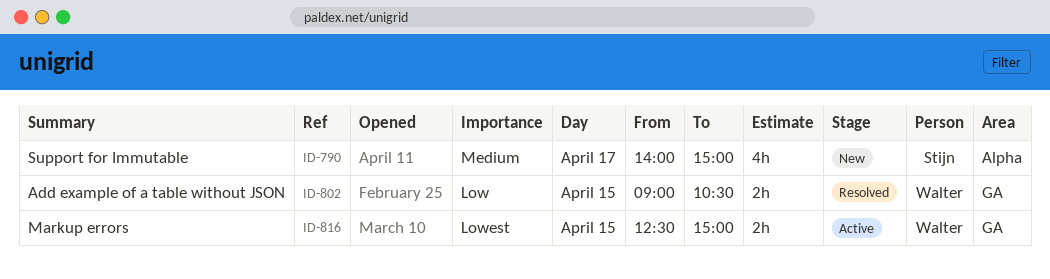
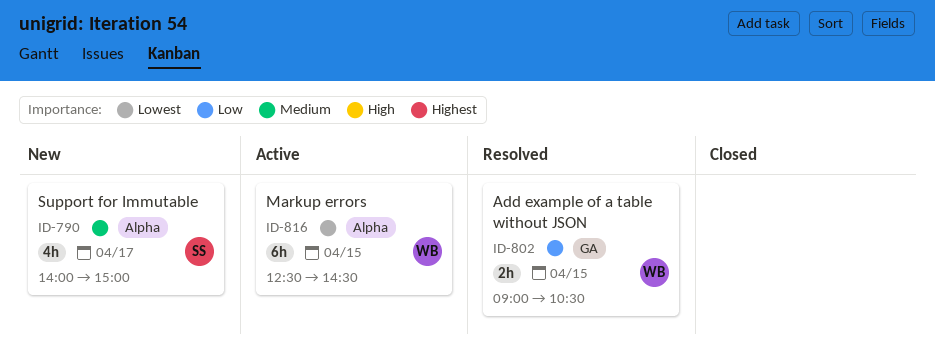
ID-816, label: GA -> Alpha
ID-816, estimate: 2h -> 6h
ID-816, ends: 15:00 -> 14:30

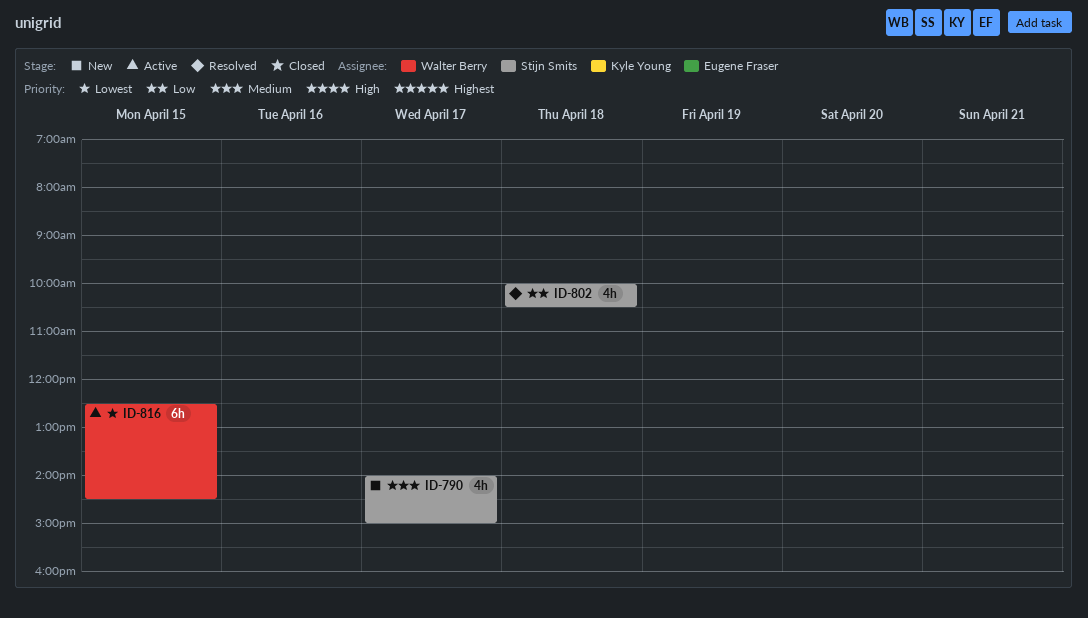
ID-802, owner: Walter Berry -> Stijn Smits
ID-802, estimate: 2h -> 4h
ID-802, day: Apr 15 -> Apr 18
ID-802, begins: 09:00 -> 10:00

